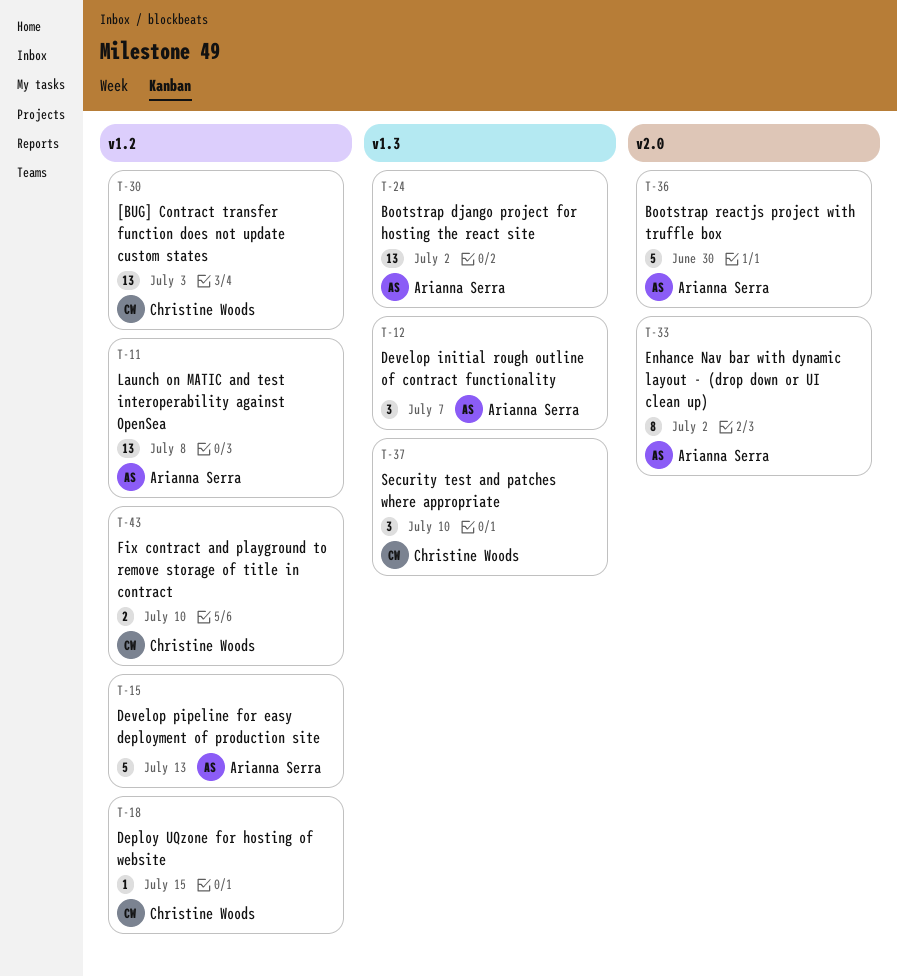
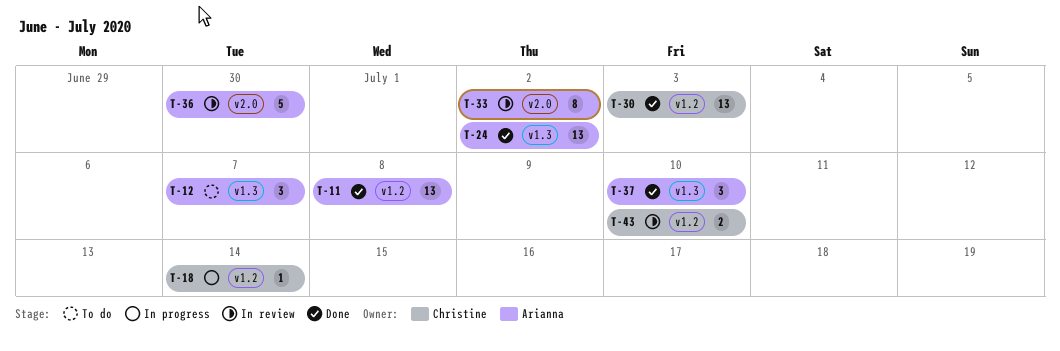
T-15: present -> none
T-18, due: Jul 15 -> Jul 14
T-37, owner: Christine Woods -> Arianna Serra

